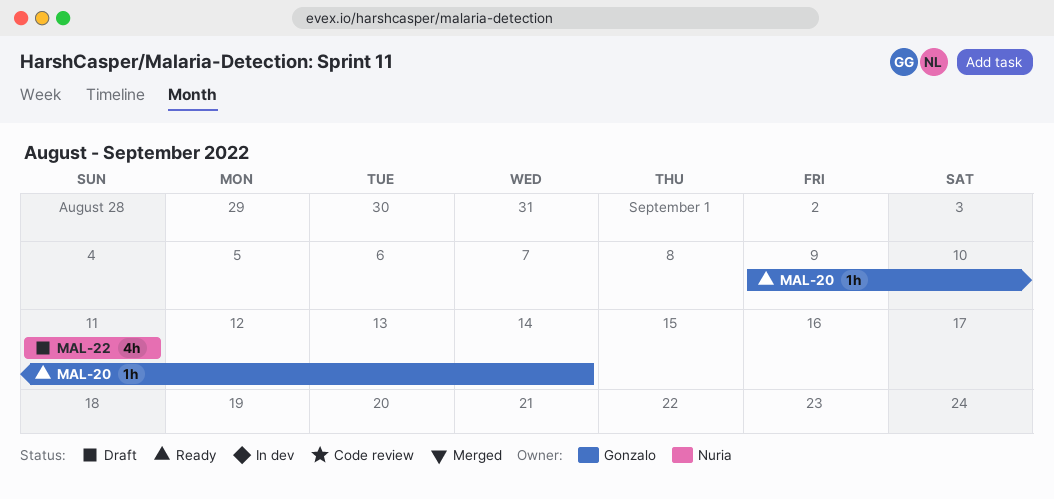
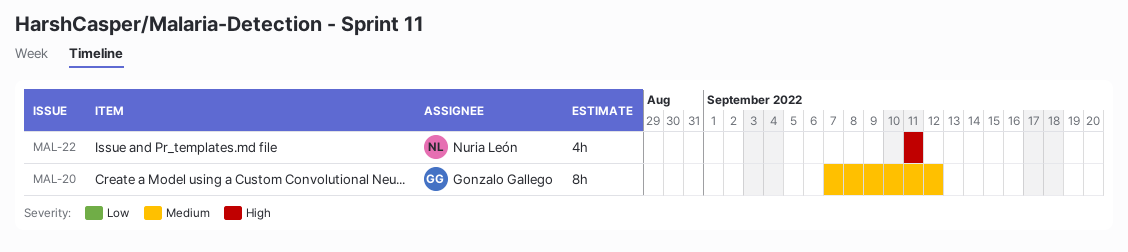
MAL-20, estimate: 1h -> 8h
MAL-20, start: Sep 9 -> Sep 7
MAL-20, due: Sep 14 -> Sep 12

